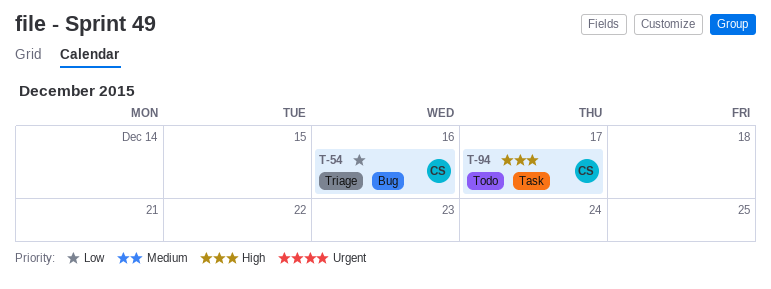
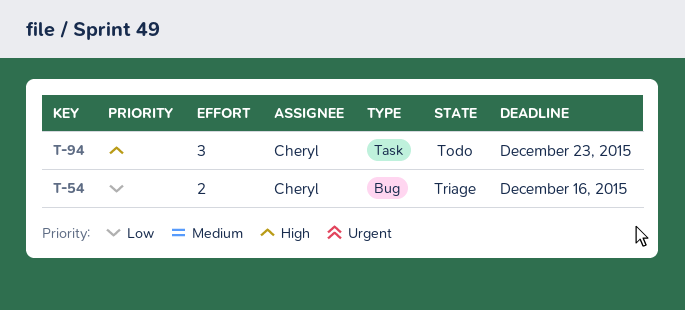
T-94, due: Dec 17 -> Dec 23

